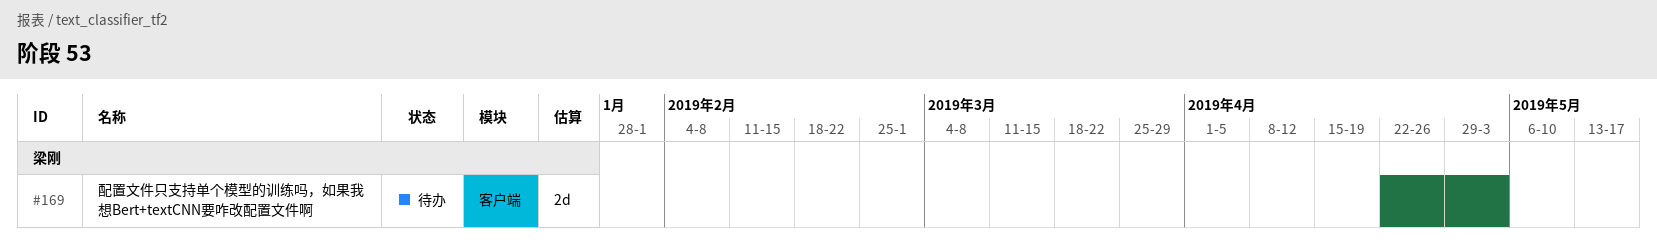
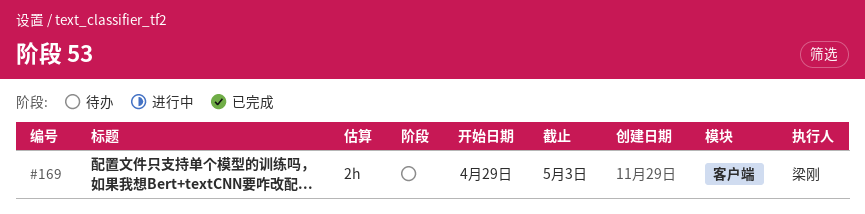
#169, estimate: 2d -> 2h
#169, start: Apr 22 -> Apr 29

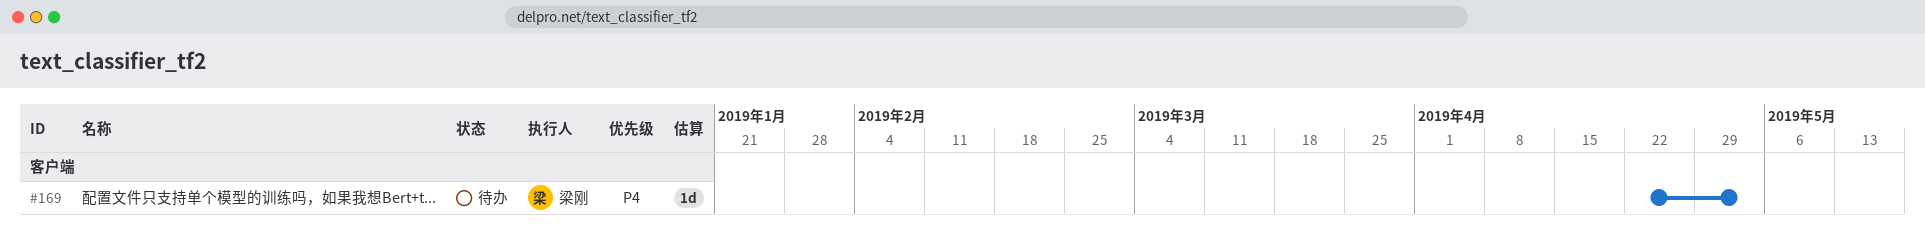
#169, estimate: 2h -> 1d
#169, start: Apr 29 -> Apr 22

